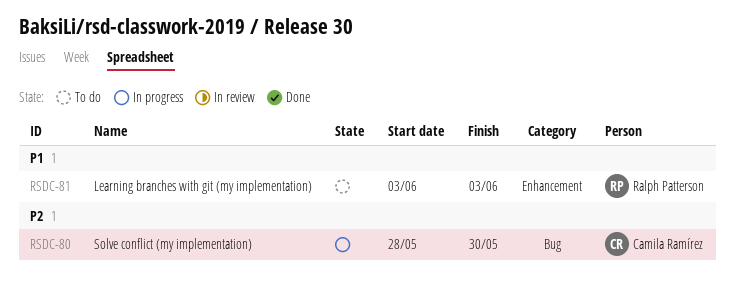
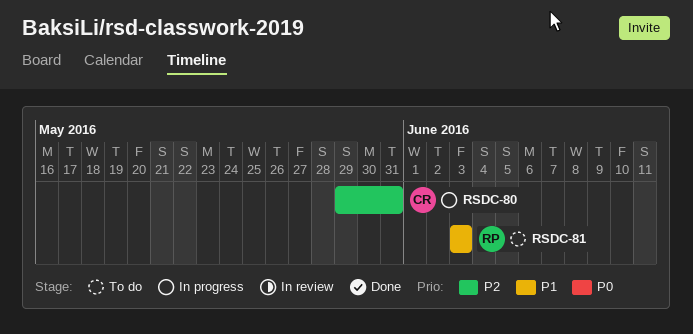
RSDC-80, start: May 28 -> May 29
RSDC-80, due: May 30 -> May 31

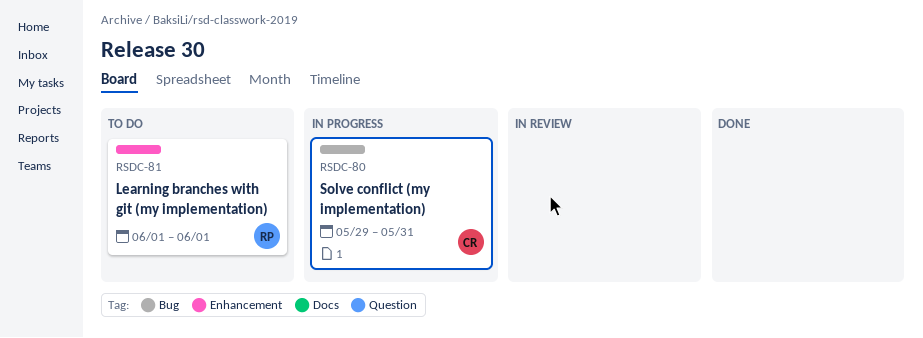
RSDC-81, start: Jun 3 -> Jun 1
RSDC-81, due: Jun 3 -> Jun 1

